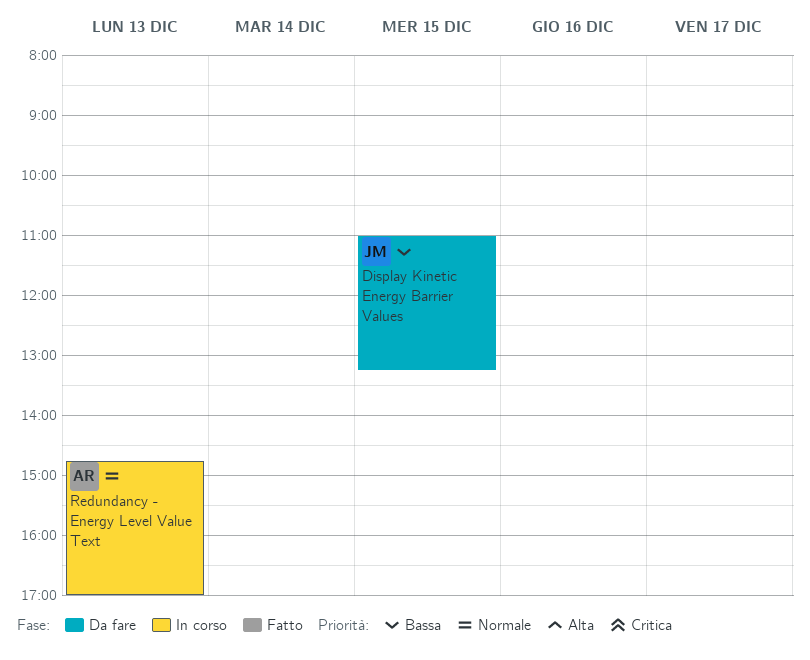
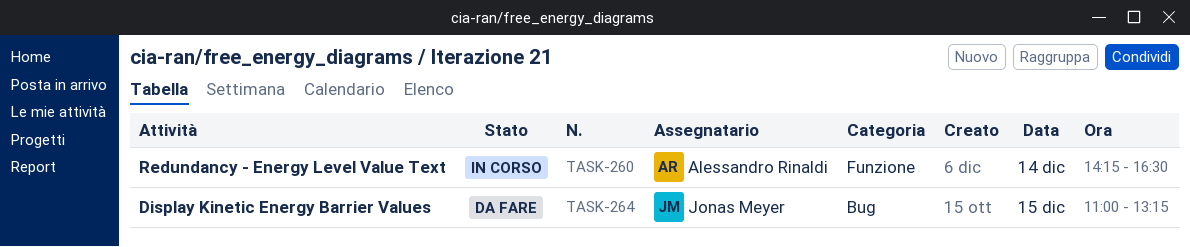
Redundancy - Energy Level Value Text, day: Dec 13 -> Dec 14
Redundancy - Energy Level Value Text, begins: 14:45 -> 14:15
Redundancy - Energy Level Value Text, ends: 17:00 -> 16:30

